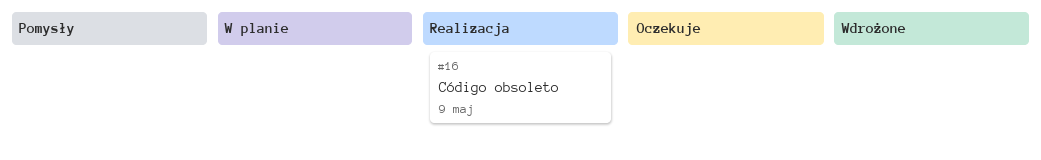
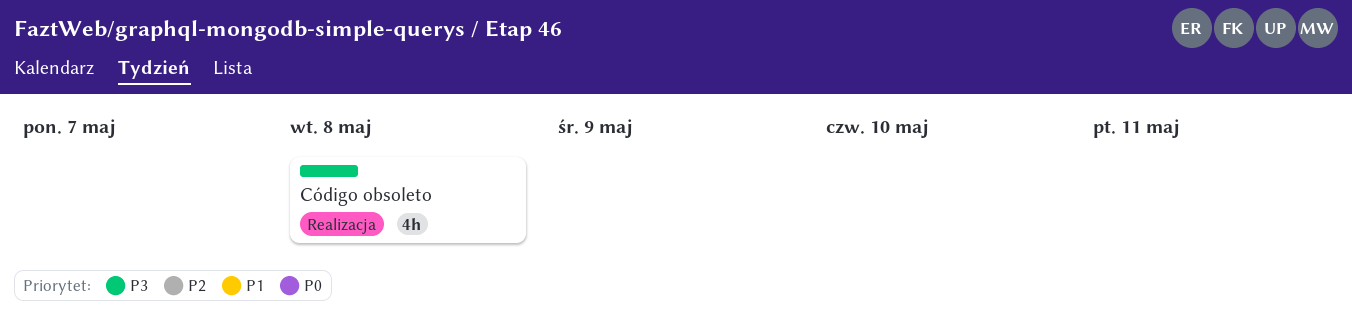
Código obsoleto, due: May 9 -> May 8

